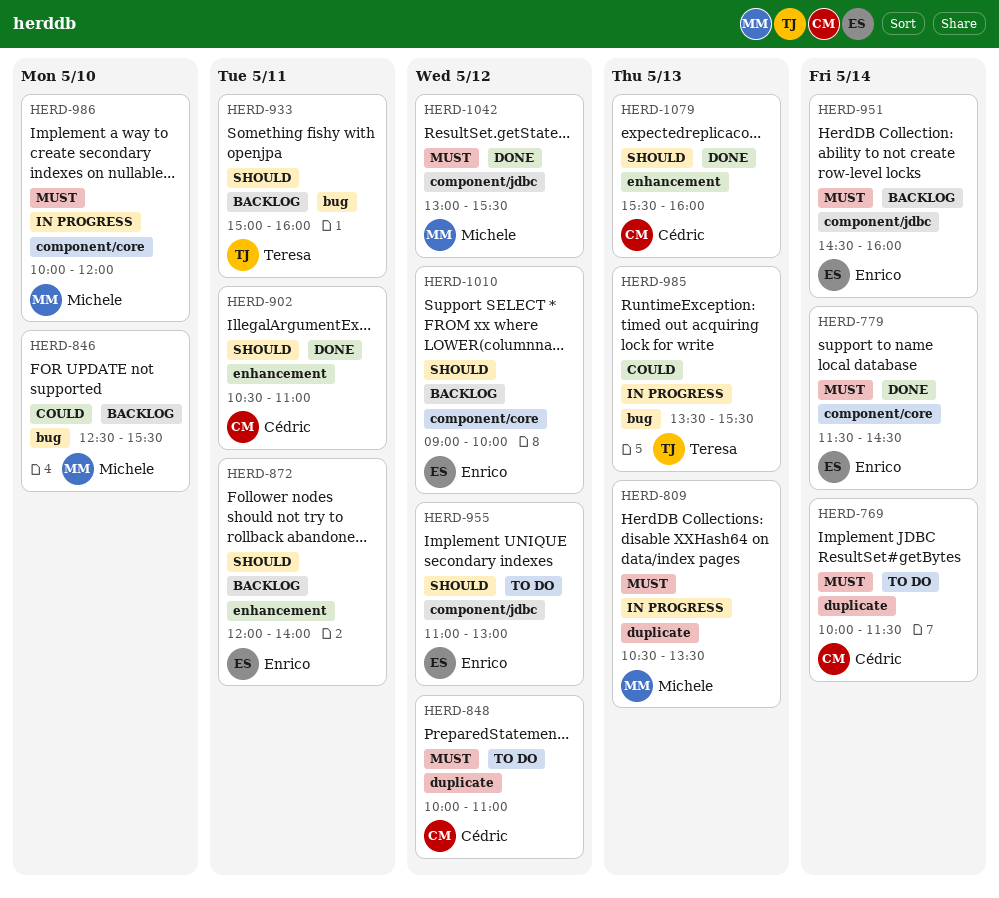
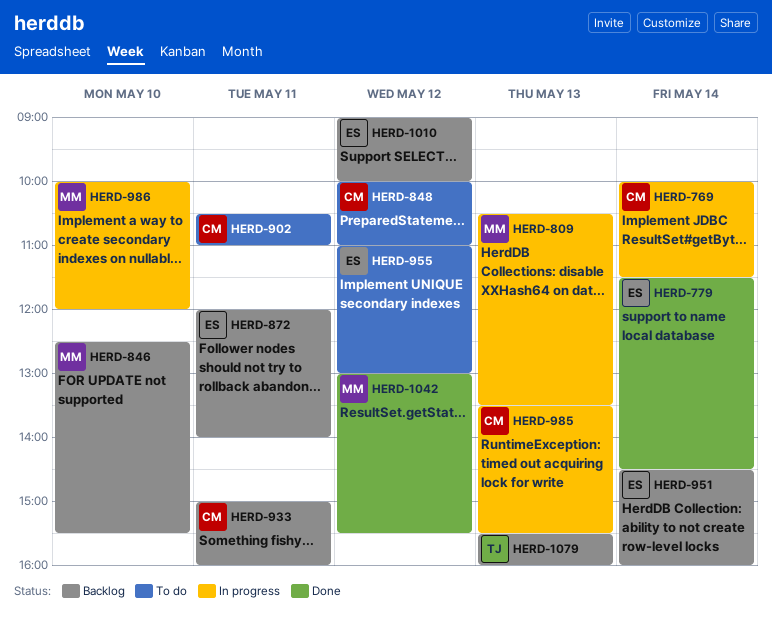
HERD-769, status: To do -> In progress
HERD-902, status: Done -> To do
HERD-933, owner: Teresa -> Cédric
HERD-985, owner: Teresa -> Cédric
HERD-1079, status: Done -> Backlog
HERD-1079, owner: Cédric -> Teresa

